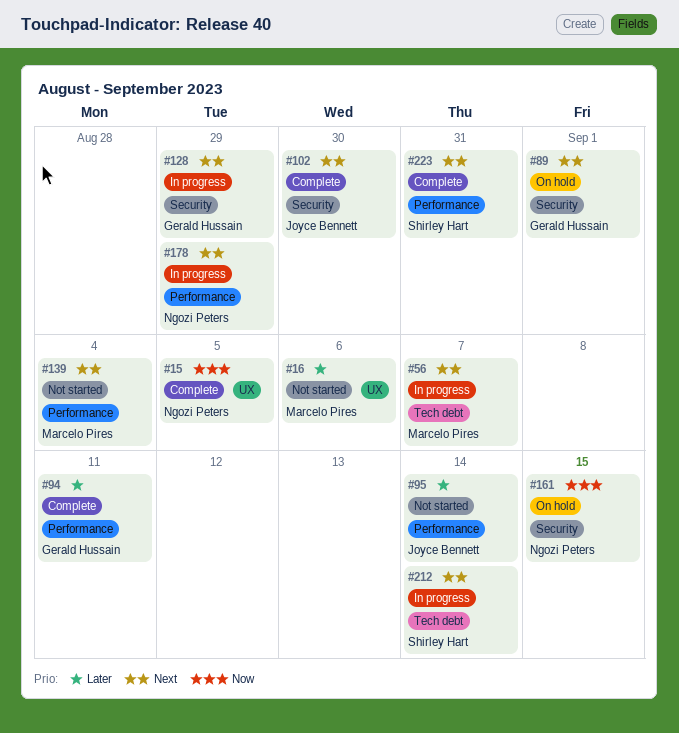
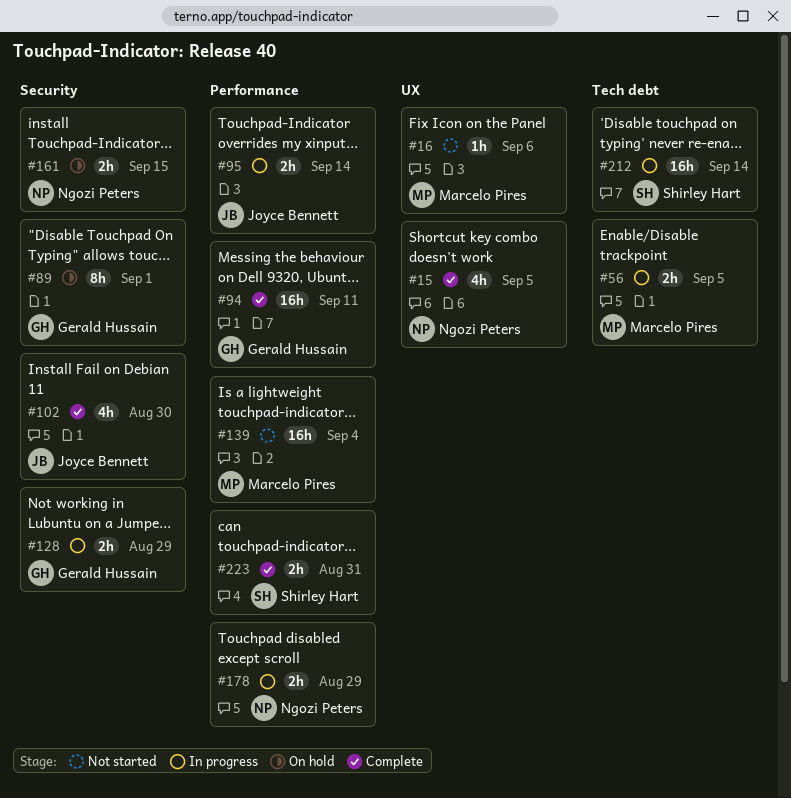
#56, due: Sep 7 -> Sep 5
#95, status: Not started -> In progress

